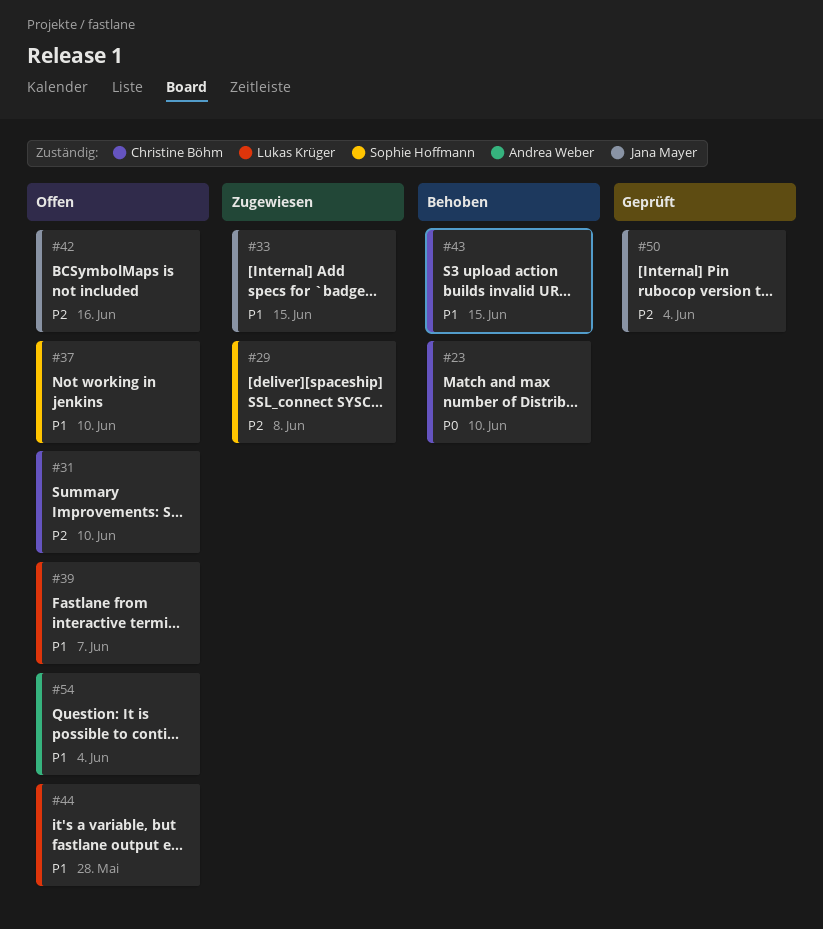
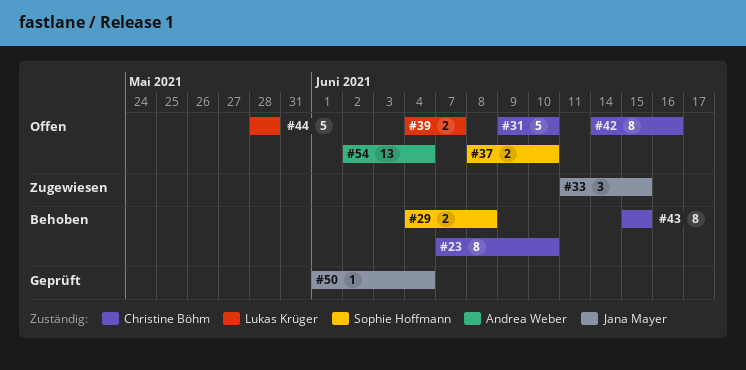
#29, status: Zugewiesen -> Behoben
#42, owner: Jana Mayer -> Christine Böhm

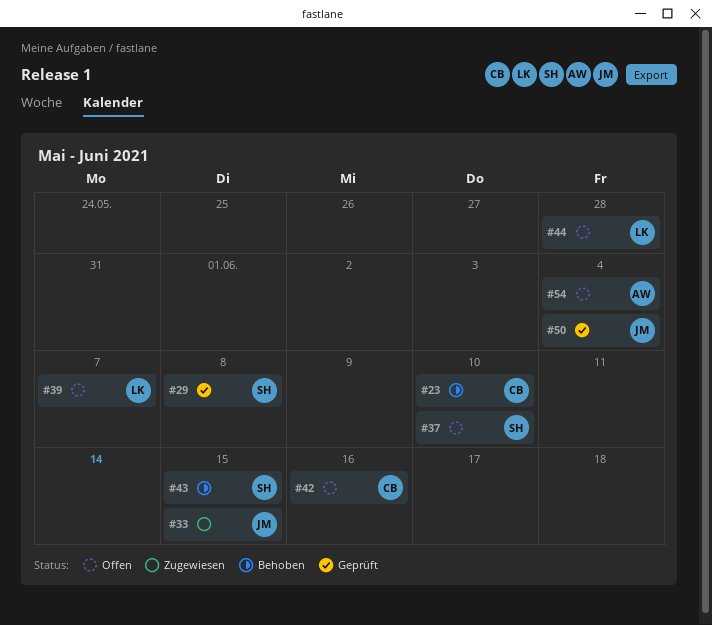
#29, status: Behoben -> Geprüft
#31: present -> none
#43, owner: Christine Böhm -> Sophie Hoffmann

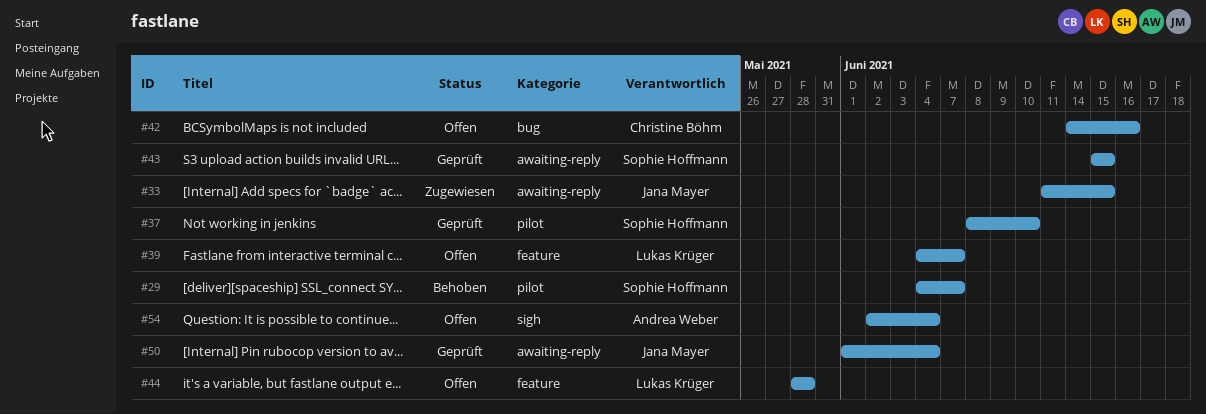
#23: present -> none
#29, status: Geprüft -> Behoben
#29, due: Jun 8 -> Jun 7
#37, status: Offen -> Geprüft
#43, status: Behoben -> Geprüft

